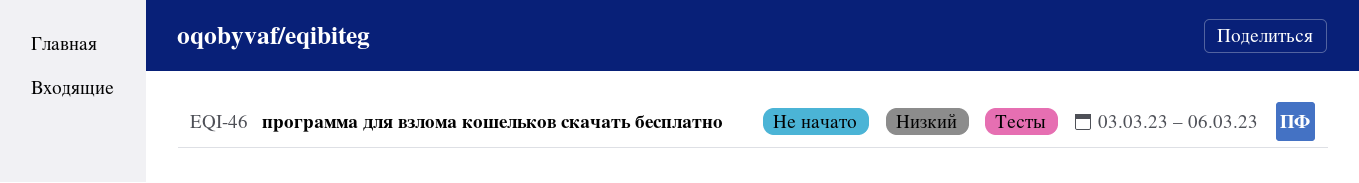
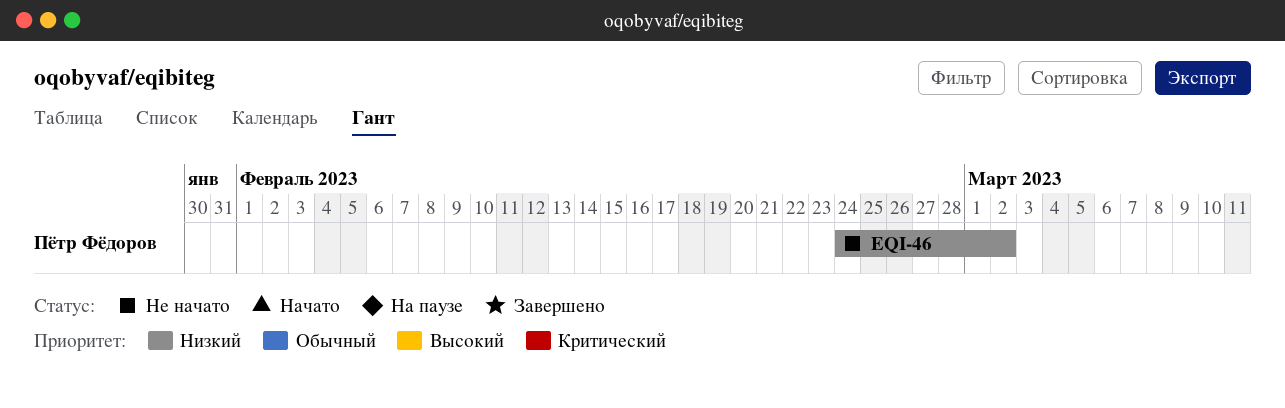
EQI-46, start: Mar 3 -> Feb 24
EQI-46, due: Mar 6 -> Mar 2

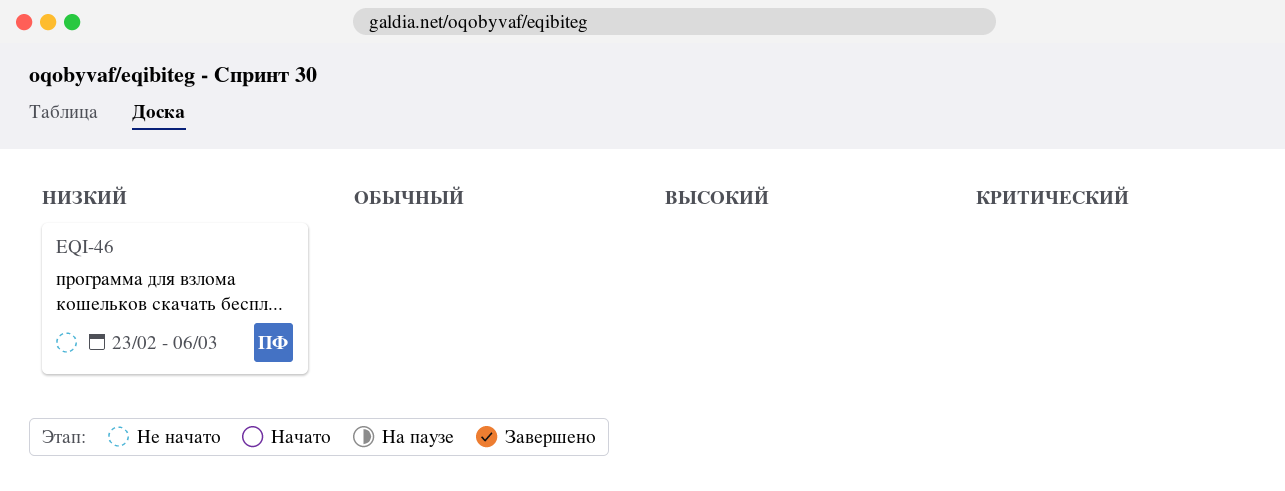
EQI-46, start: Feb 24 -> Feb 23
EQI-46, due: Mar 2 -> Mar 6

